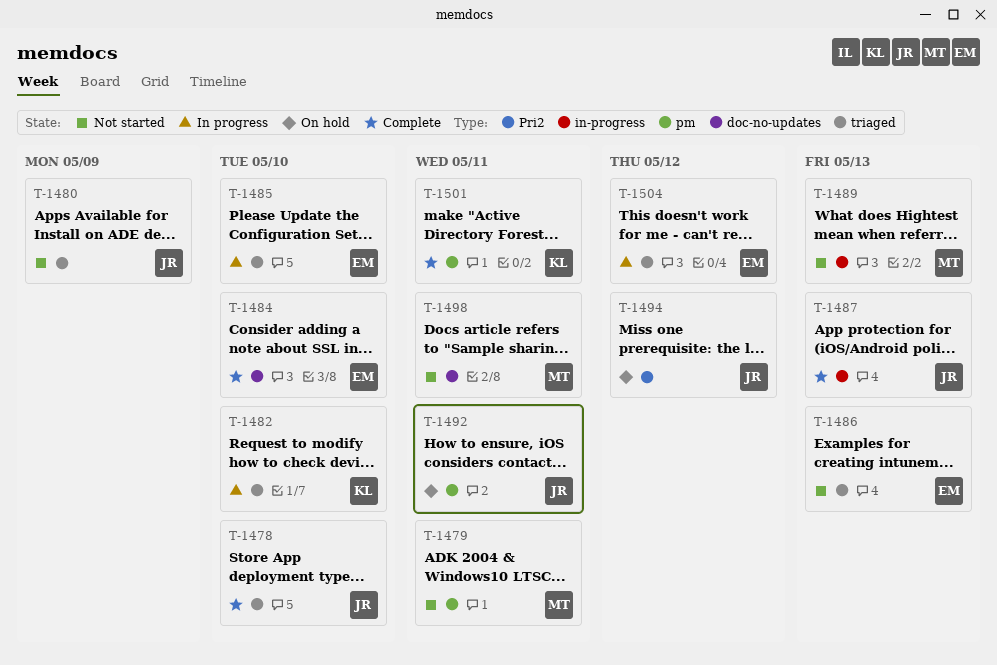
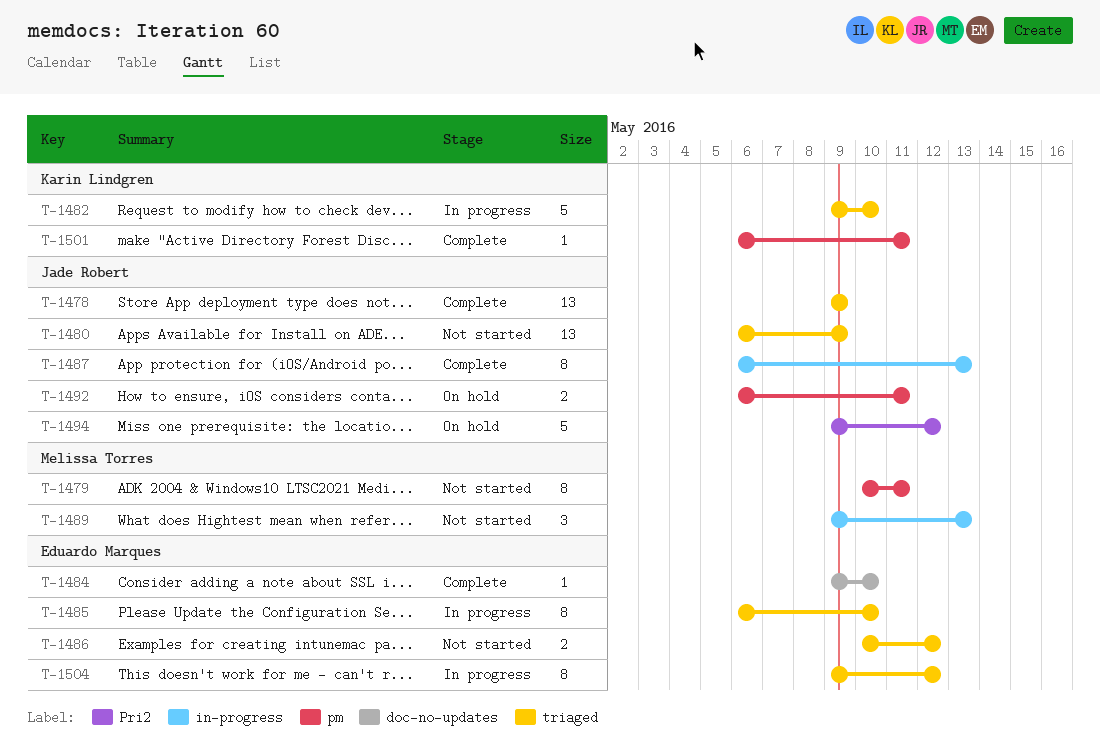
T-1478, due: May 10 -> May 9
T-1486, due: May 13 -> May 12
T-1498: present -> none

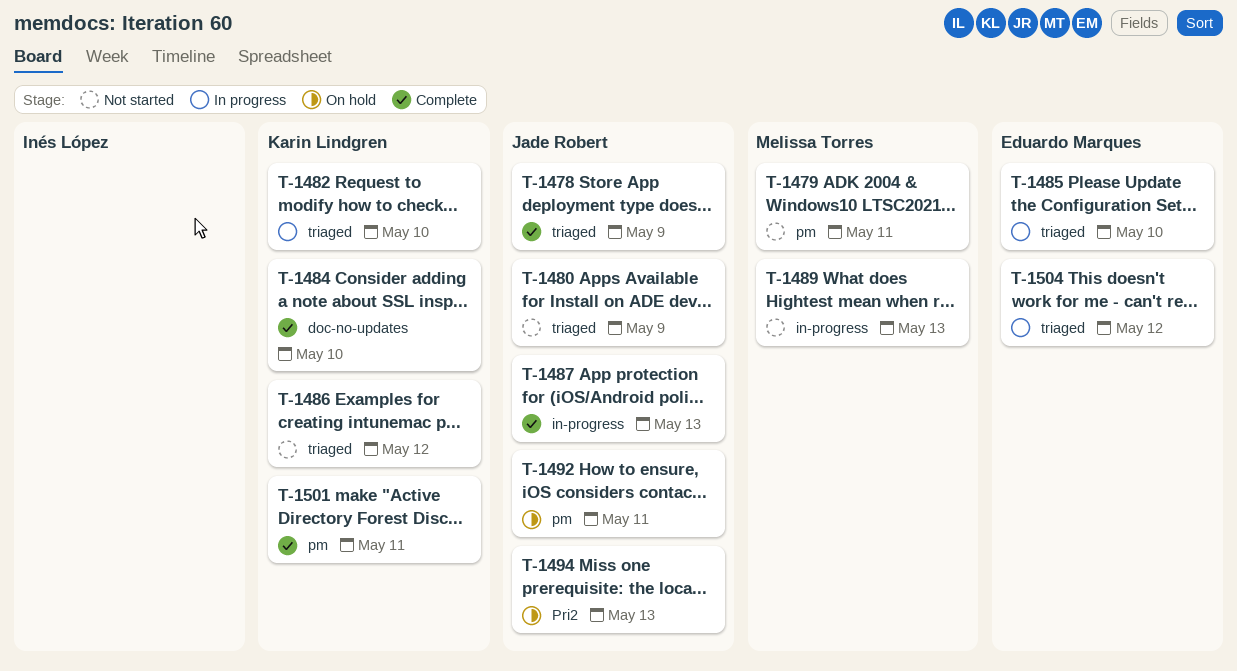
T-1484, owner: Eduardo Marques -> Karin Lindgren
T-1486, owner: Eduardo Marques -> Karin Lindgren
T-1494, due: May 12 -> May 13

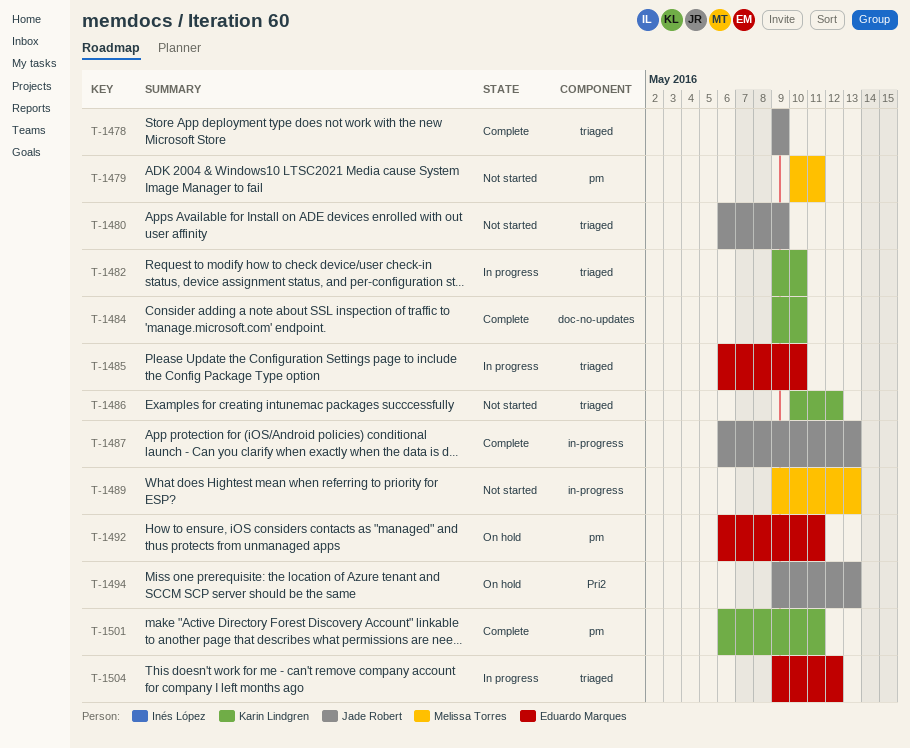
T-1492, owner: Jade Robert -> Eduardo Marques

